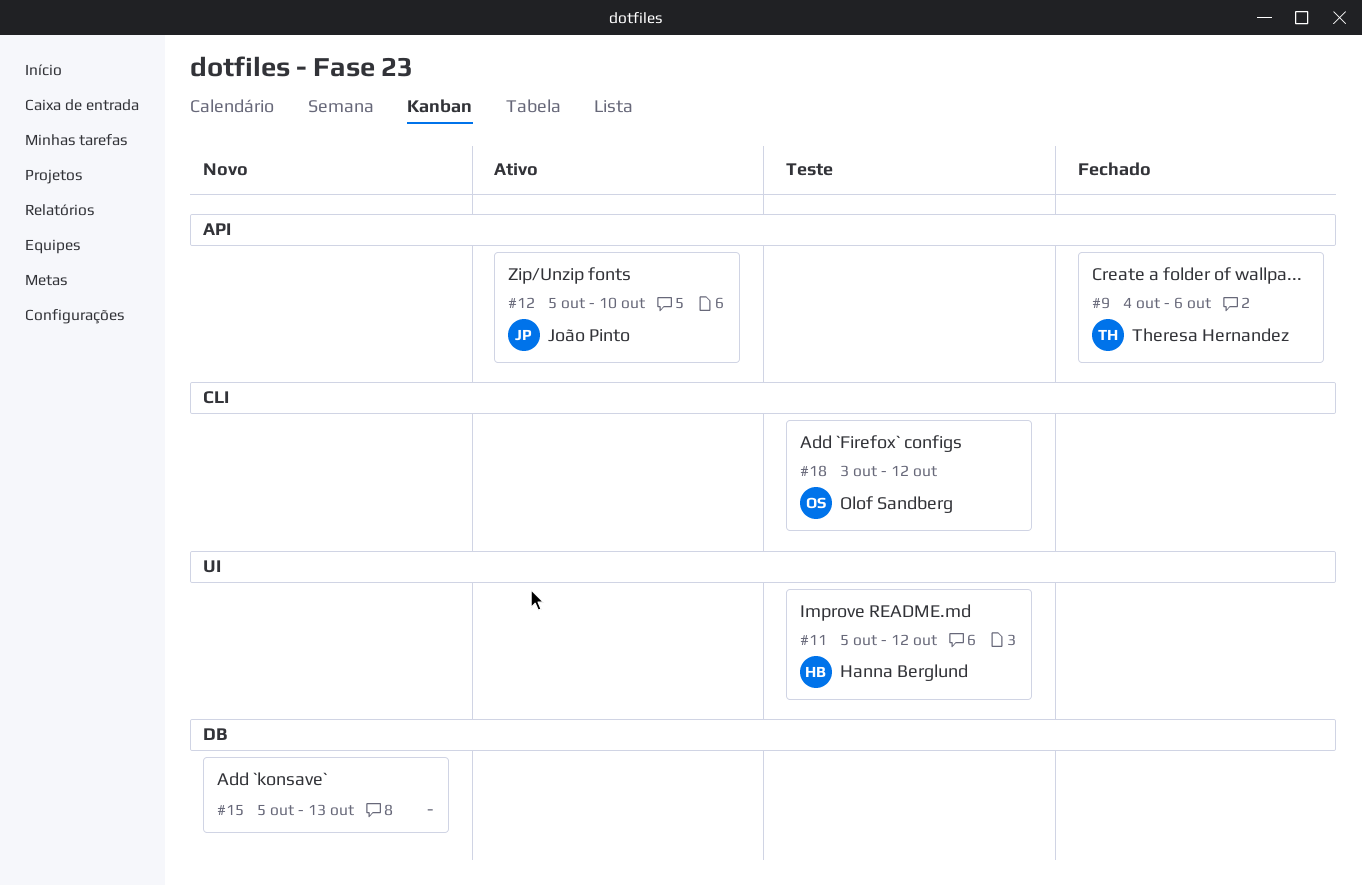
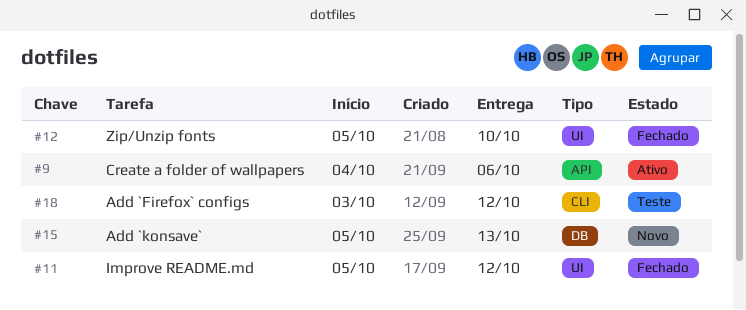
#9, status: Fechado -> Ativo
#11, status: Teste -> Fechado
#12, status: Ativo -> Fechado
#12, label: API -> UI

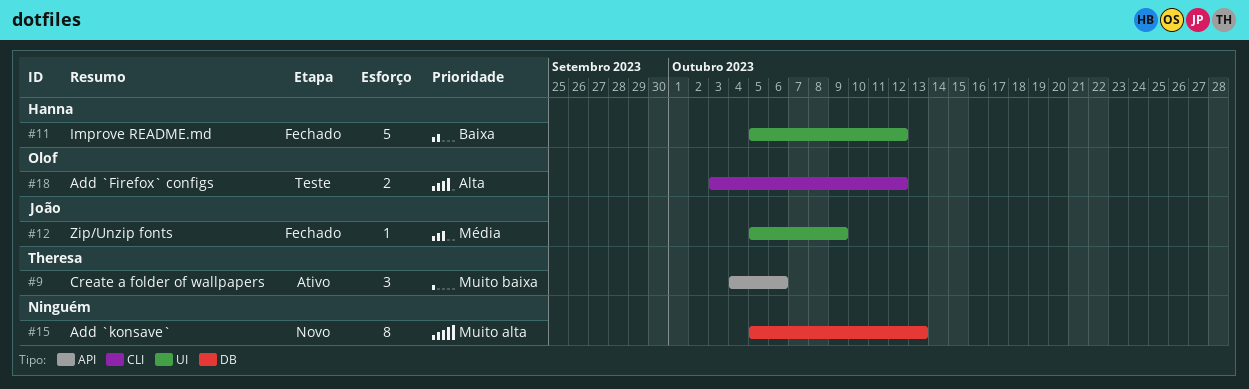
#12, due: Oct 10 -> Oct 9

